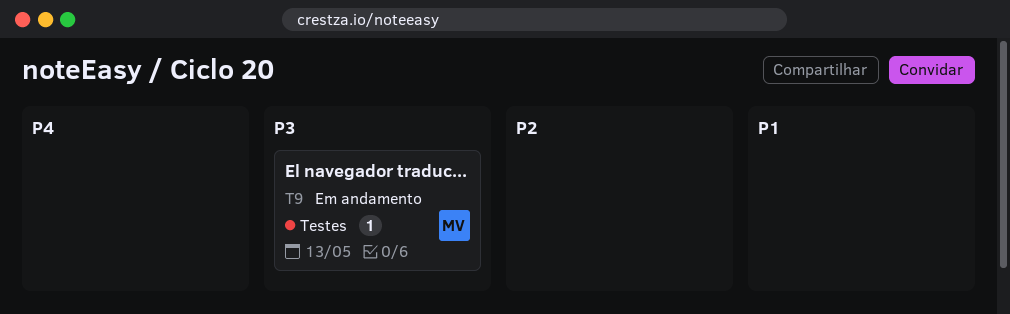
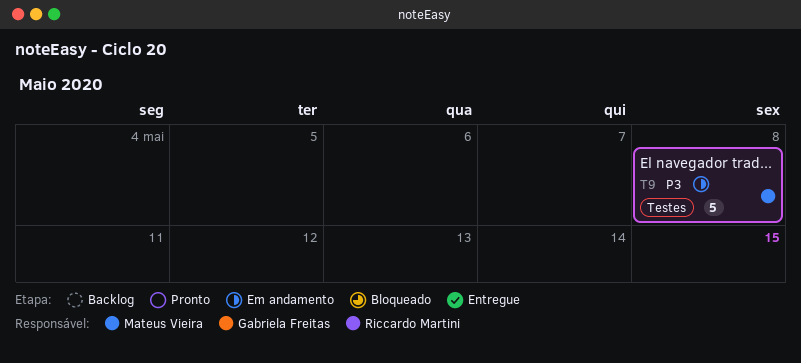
T9, estimate: 1 -> 5
T9, due: May 13 -> May 8

